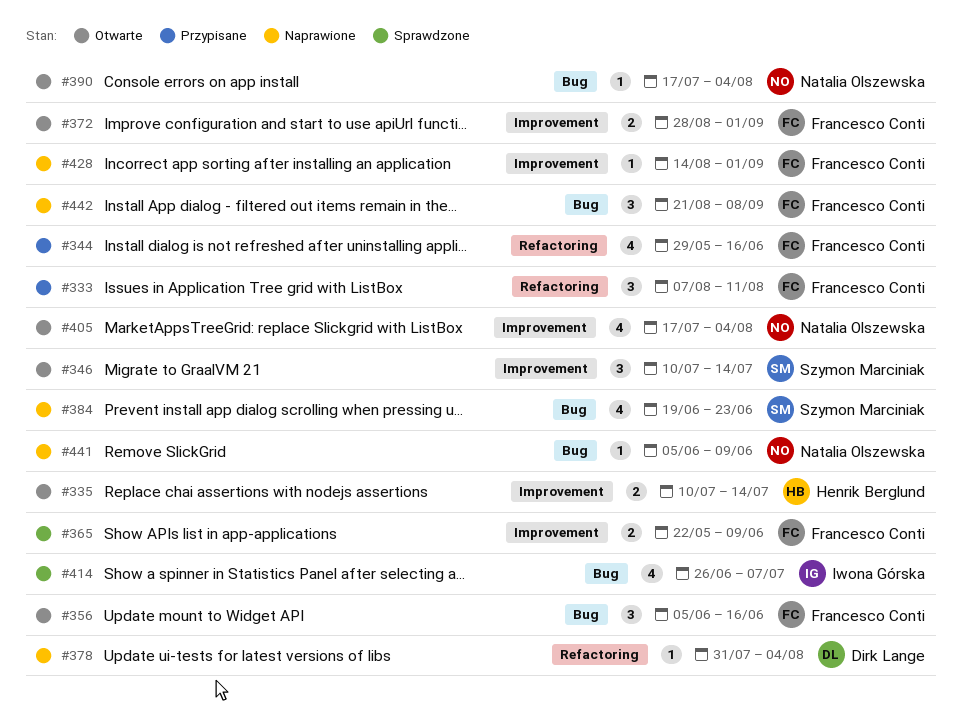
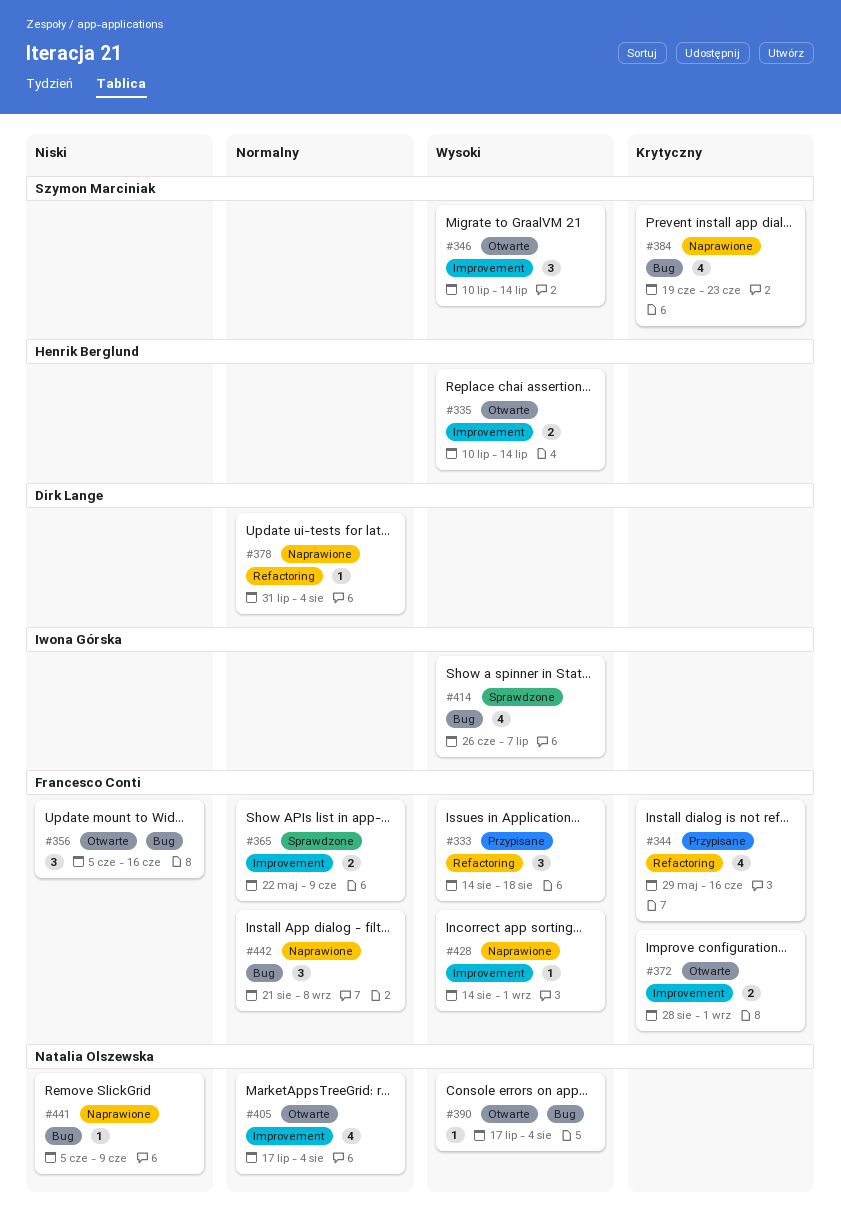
#333, start: Aug 7 -> Aug 14
#333, due: Aug 11 -> Aug 18

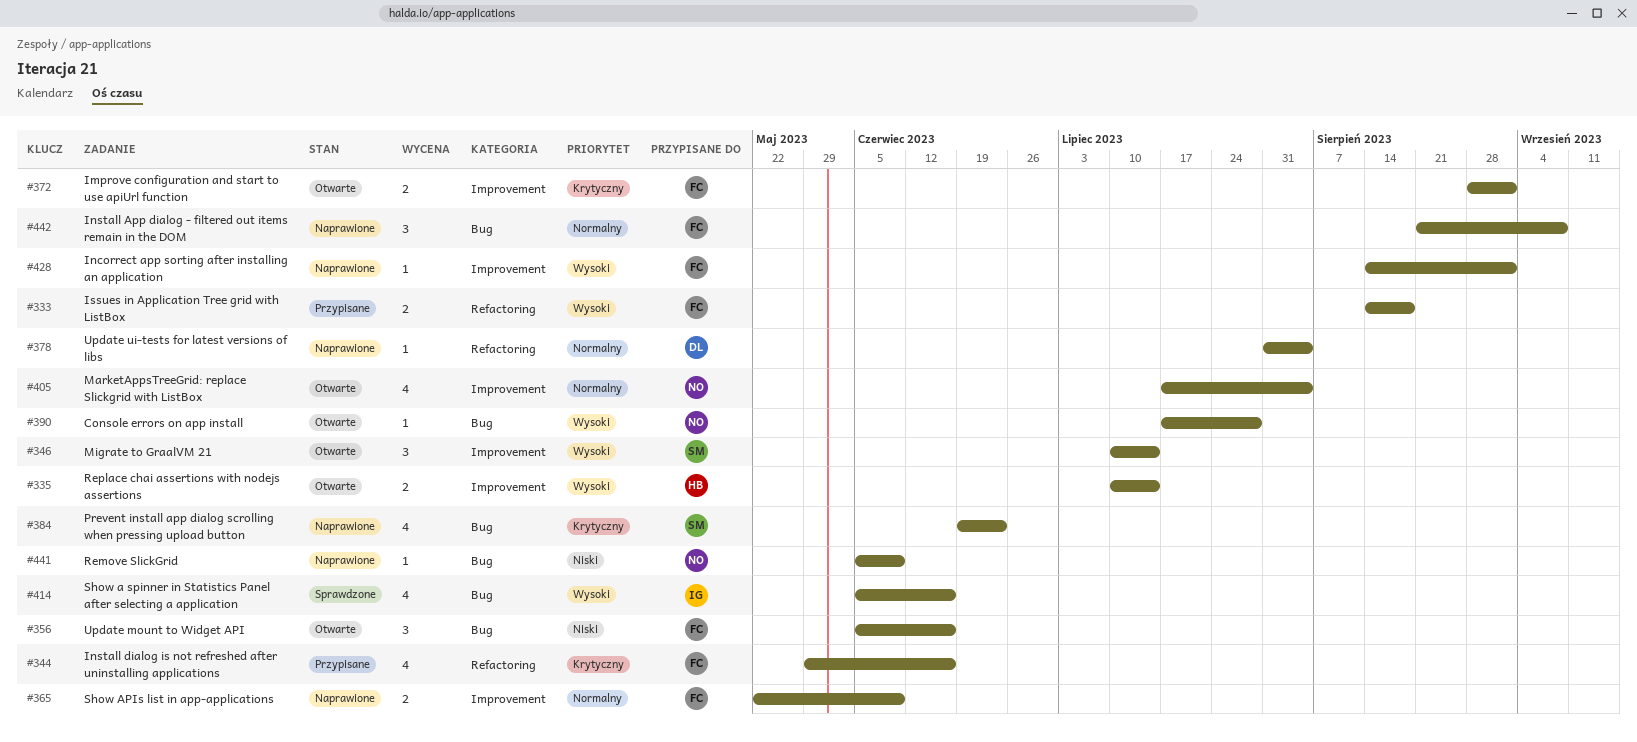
#333, estimate: 3 -> 2
#365, status: Sprawdzone -> Naprawione
#390, due: Aug 4 -> Jul 28
#414, start: Jun 26 -> Jun 5
#414, due: Jul 7 -> Jun 16

